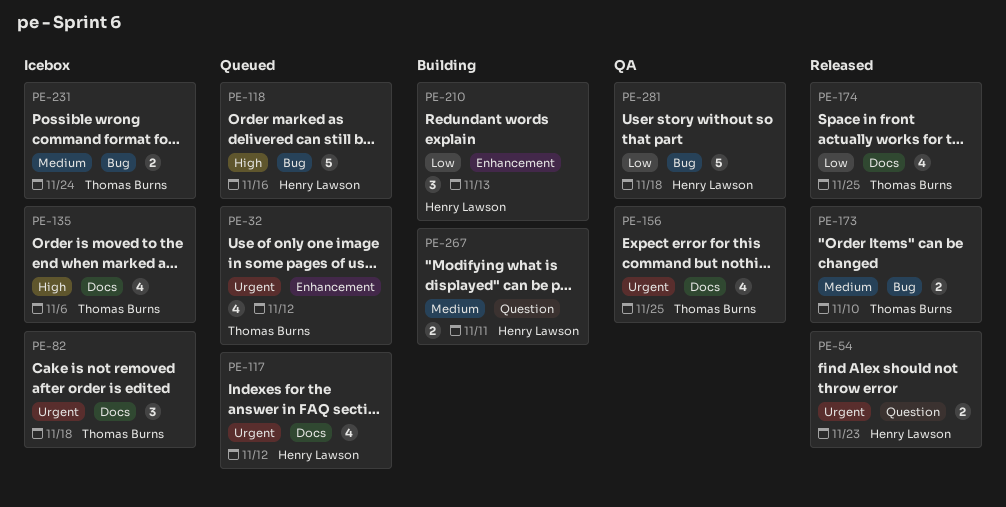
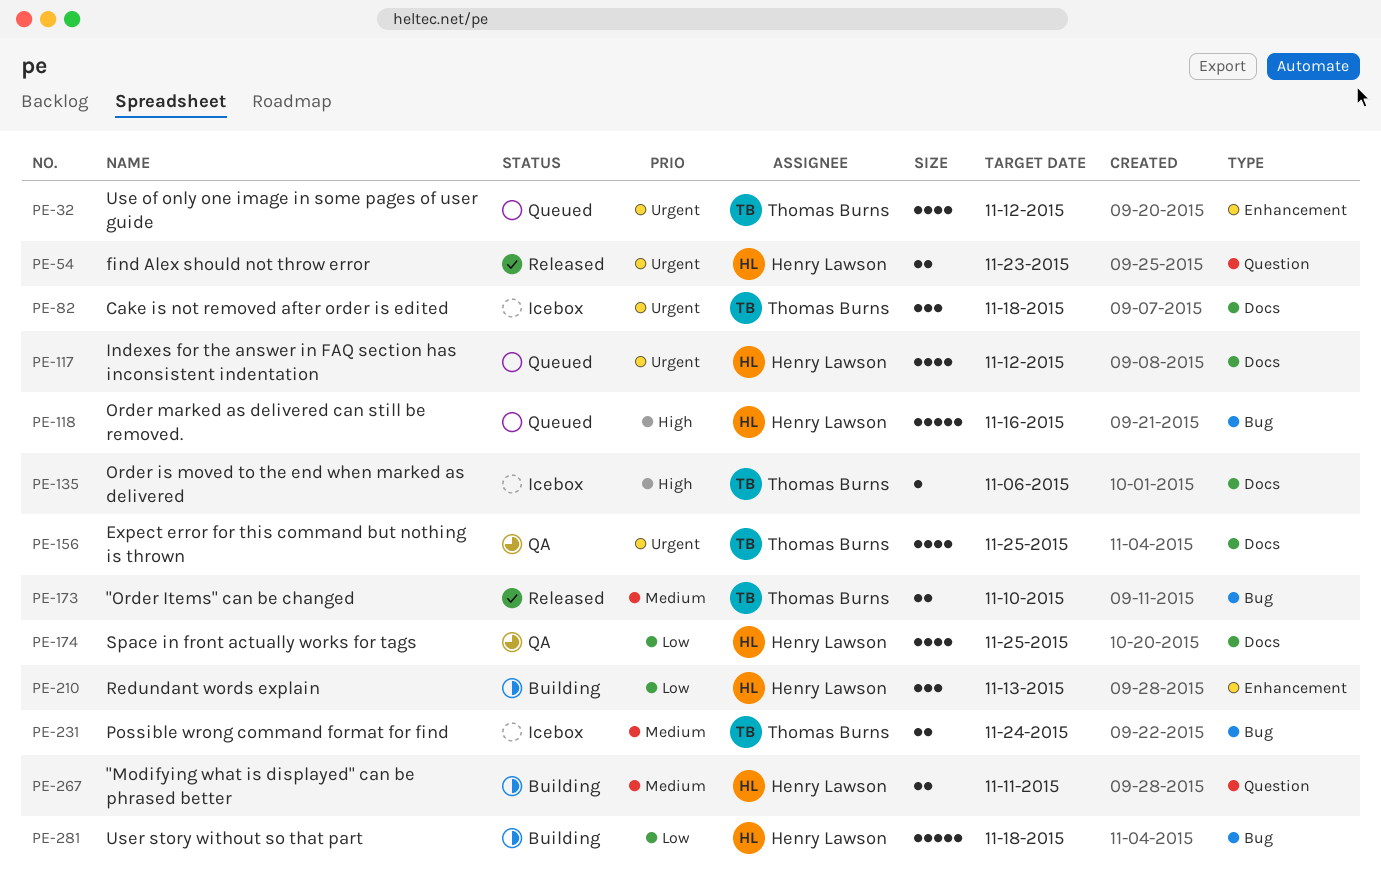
PE-135, estimate: 4 -> 1
PE-174, status: Released -> QA
PE-174, owner: Thomas Burns -> Henry Lawson
PE-281, status: QA -> Building

